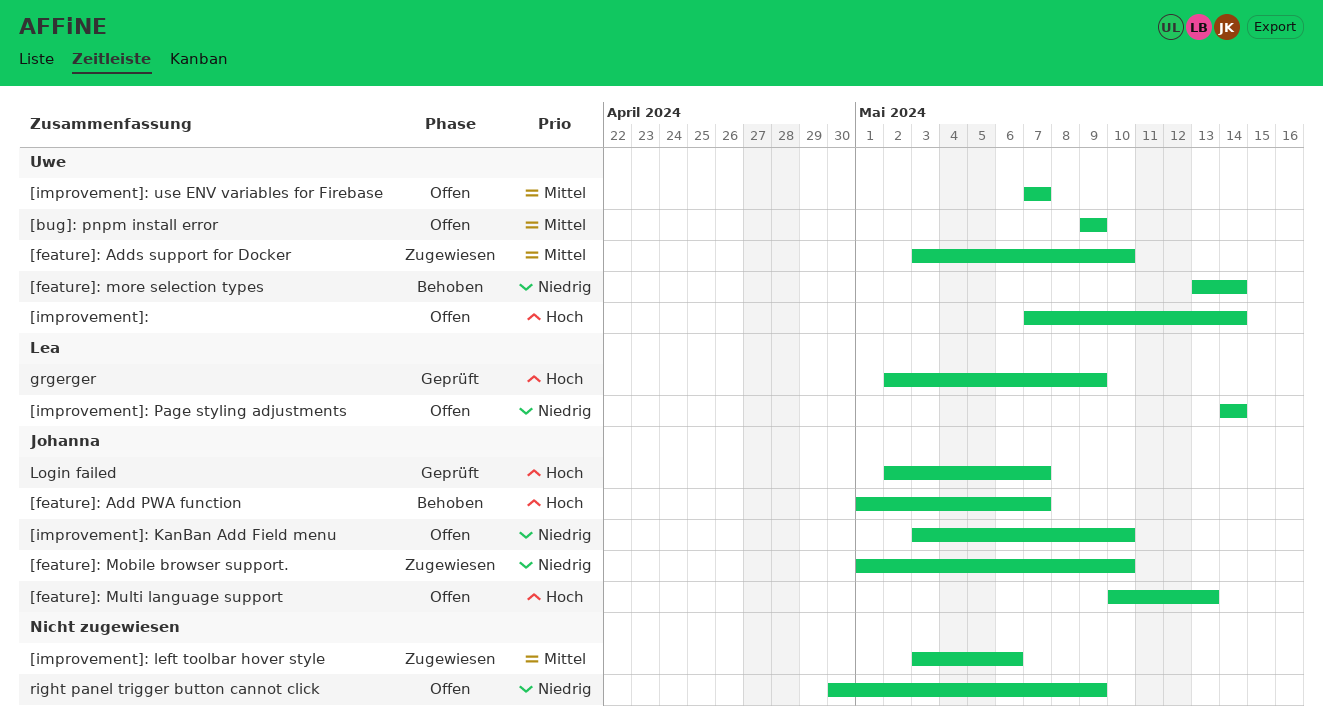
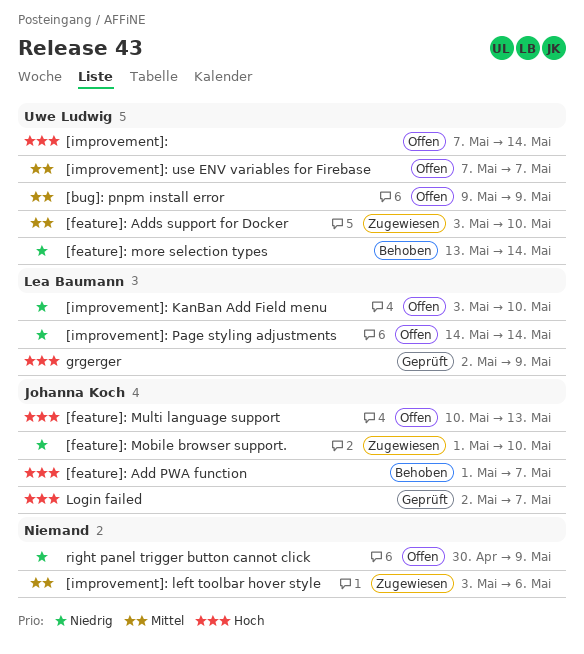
[improvement]: KanBan Add Field menu, owner: Johanna Koch -> Lea Baumann

